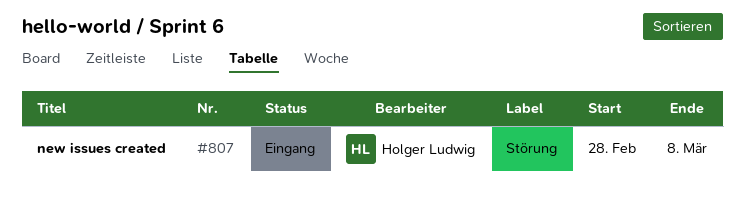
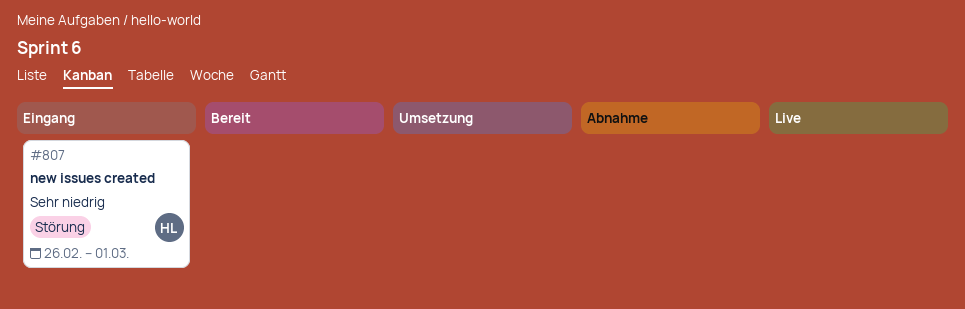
#807, start: Feb 28 -> Feb 26
#807, due: Mar 8 -> Mar 1

